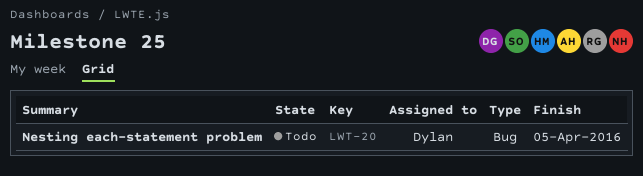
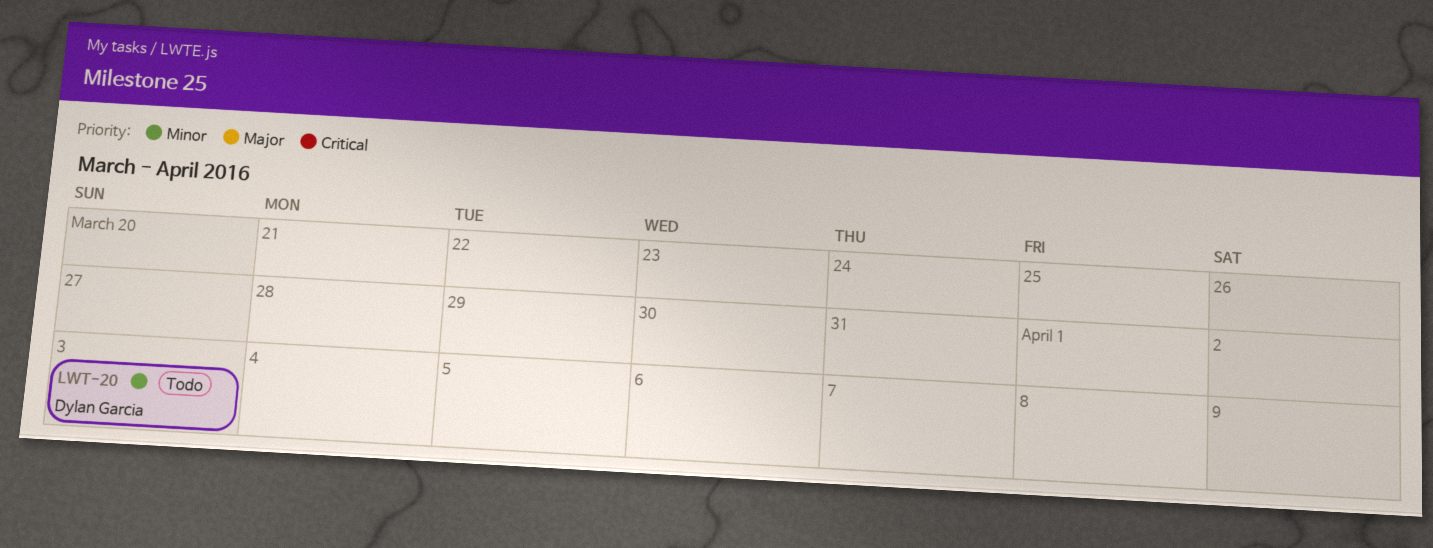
LWT-20, due: Apr 5 -> Apr 3

